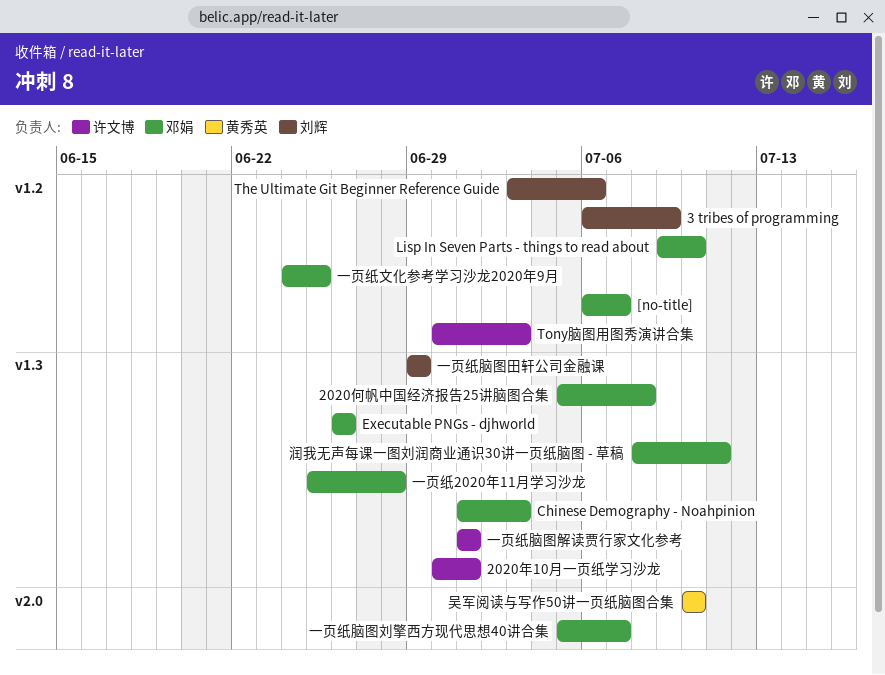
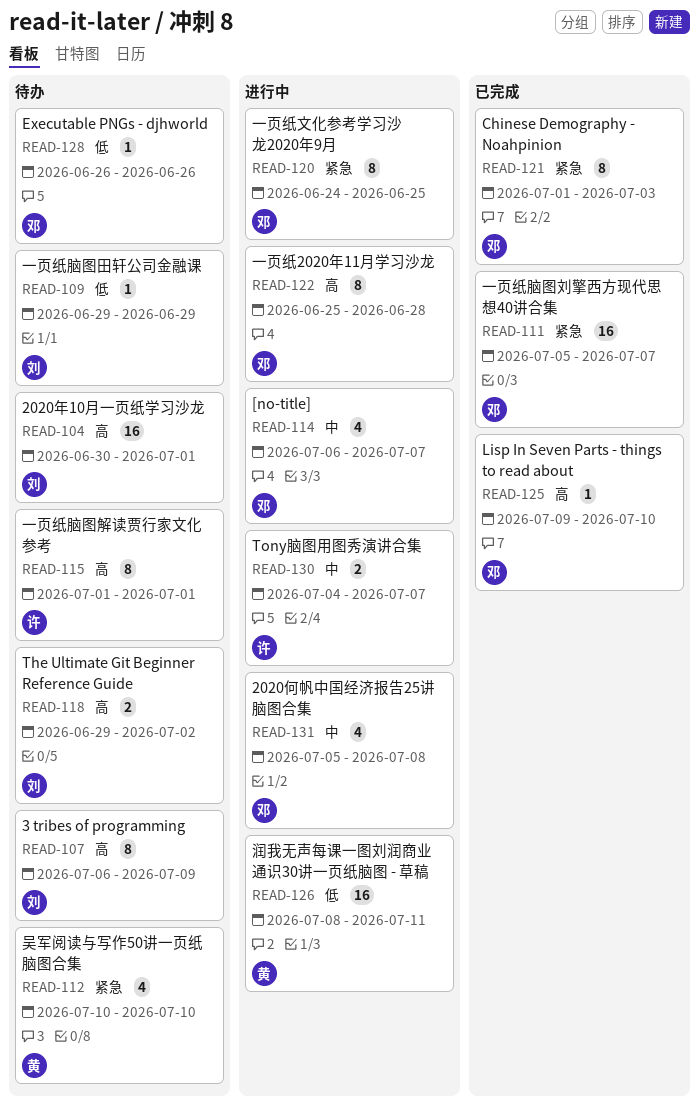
2020年10月一页纸学习沙龙, owner: 许文博 -> 刘辉
The Ultimate Git Beginner Reference Guide, start: Jul 3 -> Jun 29
The Ultimate Git Beginner Reference Guide, due: Jul 6 -> Jul 2
Tony脑图用图秀演讲合集, start: Jun 30 -> Jul 4
Tony脑图用图秀演讲合集, due: Jul 3 -> Jul 7
润我无声每课一图刘润商业通识30讲一页纸脑图 - 草稿, owner: 邓娟 -> 黄秀英

